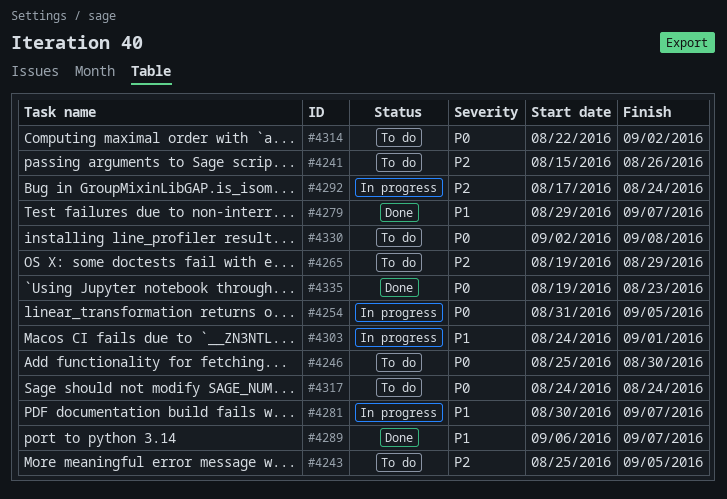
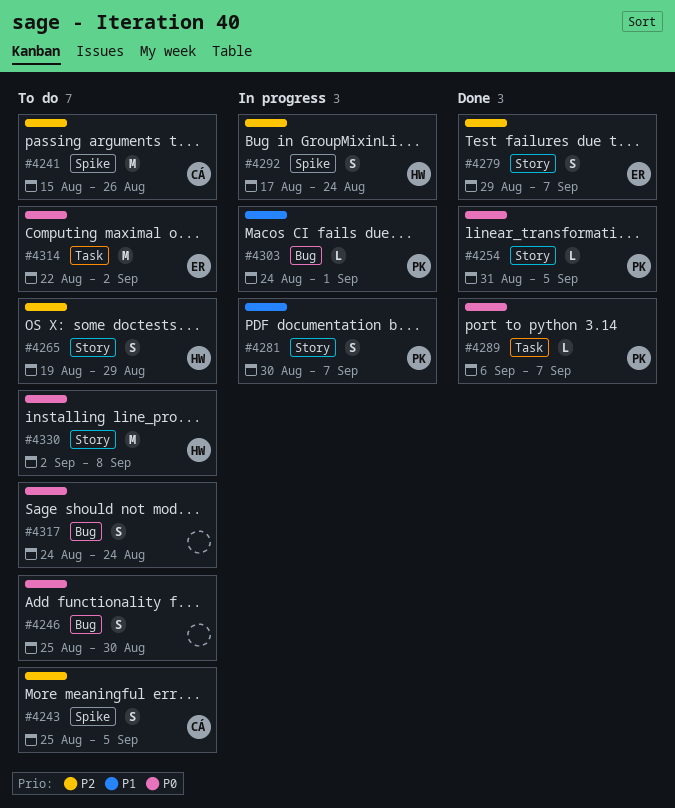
#4254, status: In progress -> Done
#4279, priority: P1 -> P2
#4289, priority: P1 -> P0
#4335: present -> none

